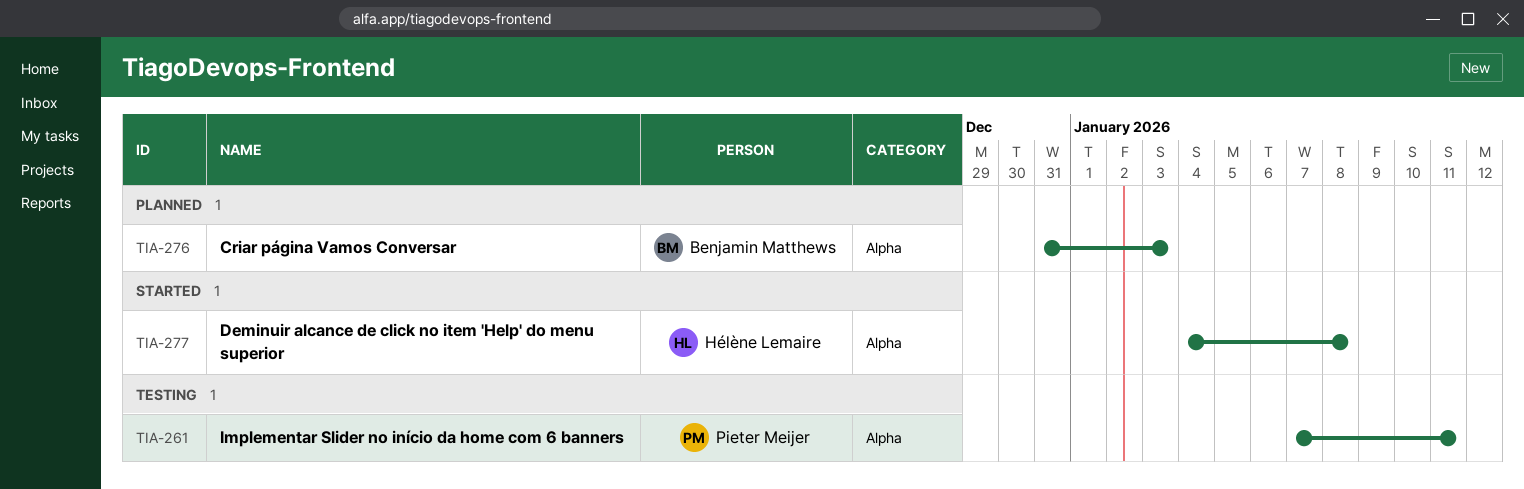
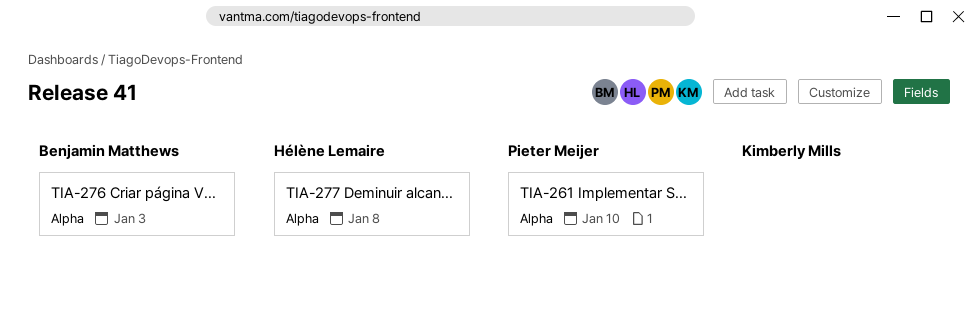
TIA-261, due: Jan 11 -> Jan 10

